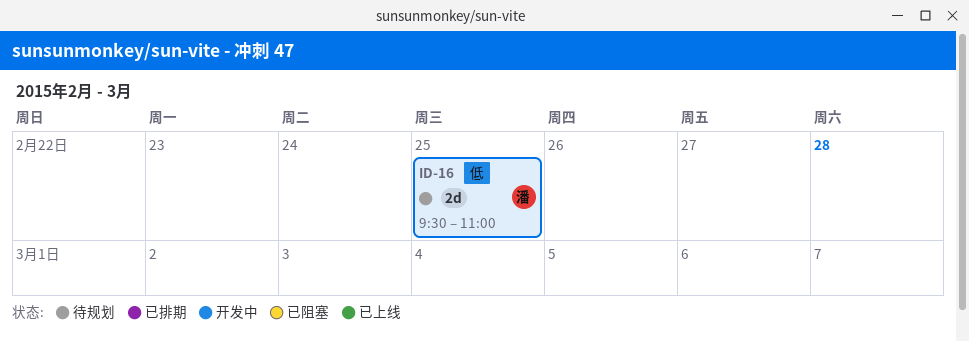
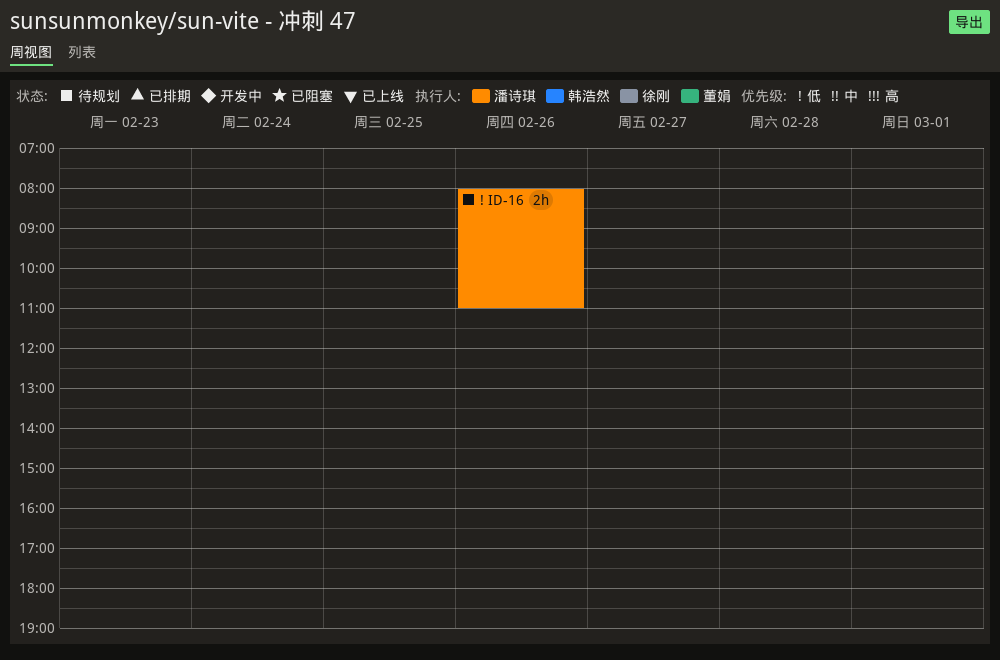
ID-16, estimate: 2d -> 2h
ID-16, day: Feb 25 -> Feb 26
ID-16, begins: 09:30 -> 08:00

